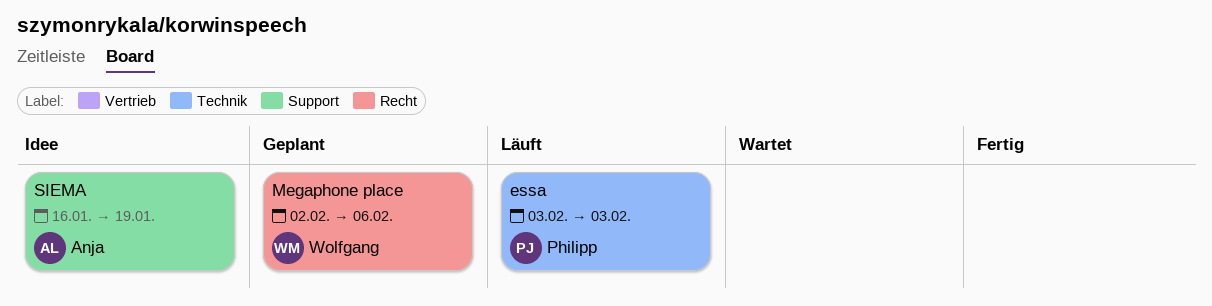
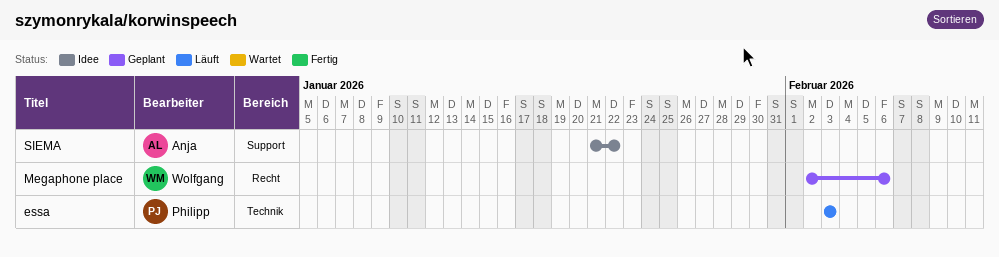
SIEMA, start: Jan 16 -> Jan 21
SIEMA, due: Jan 19 -> Jan 22

